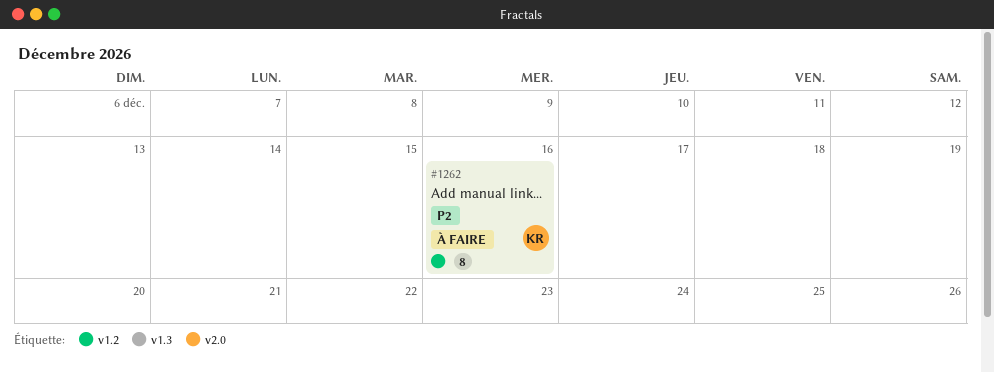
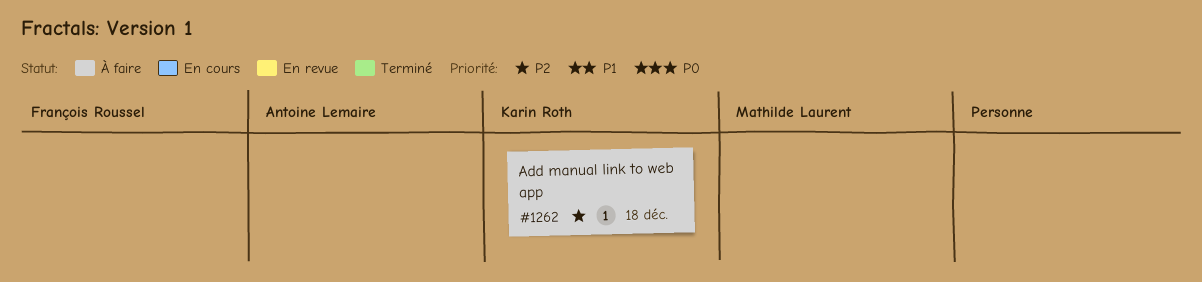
#1262, estimate: 8 -> 1
#1262, due: Dec 16 -> Dec 18

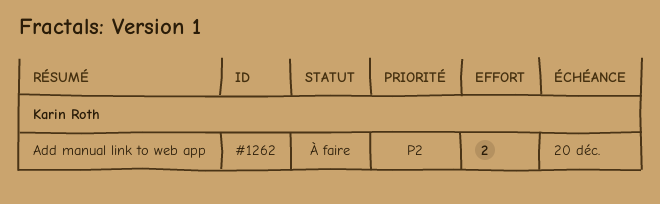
#1262, estimate: 1 -> 2
#1262, due: Dec 18 -> Dec 20

